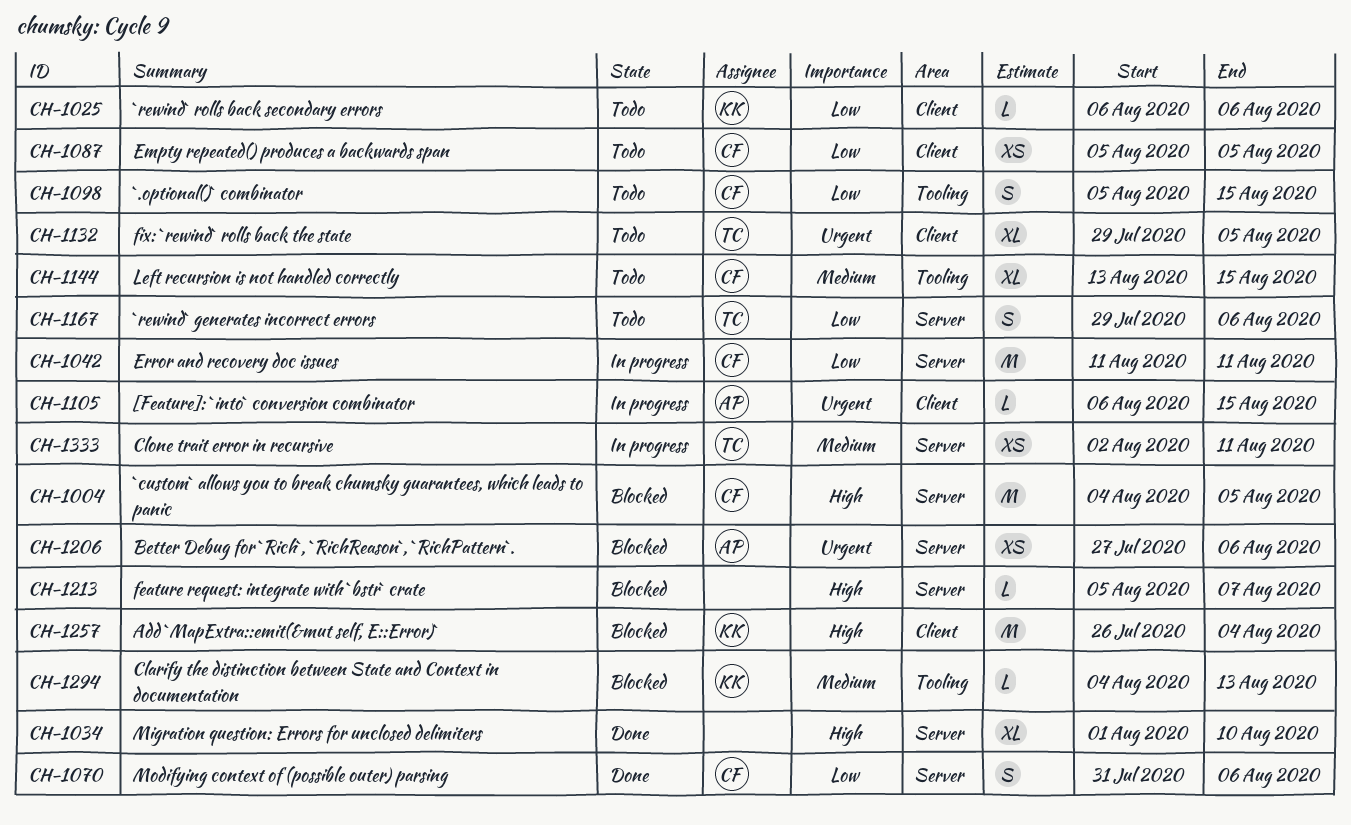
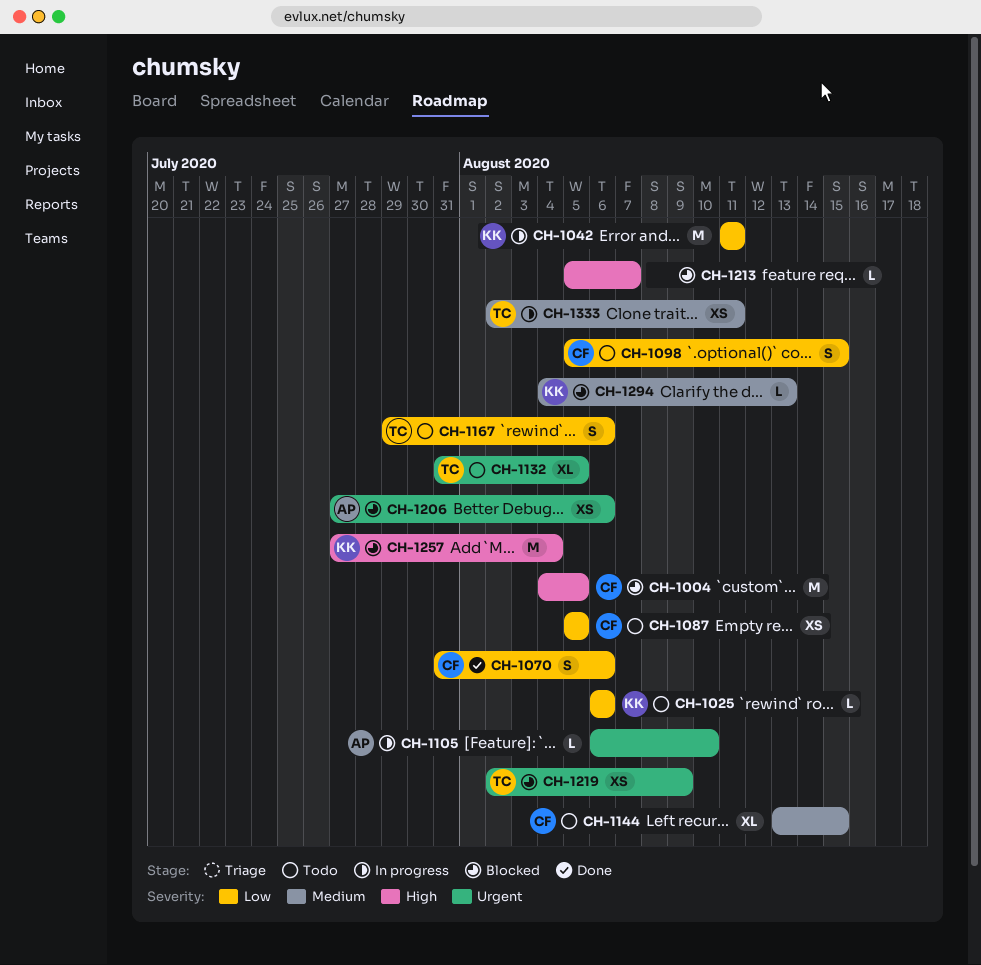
CH-1034: present -> none
CH-1042, owner: CF -> KK
CH-1105, due: Aug 15 -> Aug 10
CH-1132, start: Jul 29 -> Jul 31
CH-1219: none -> present
CH-1257, start: Jul 26 -> Jul 27

